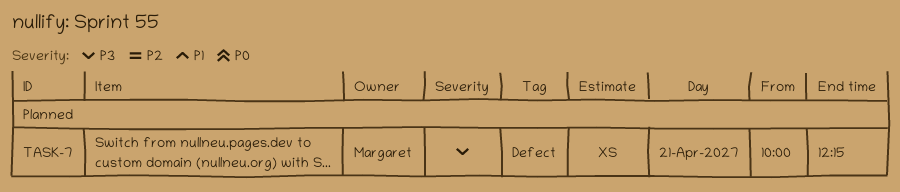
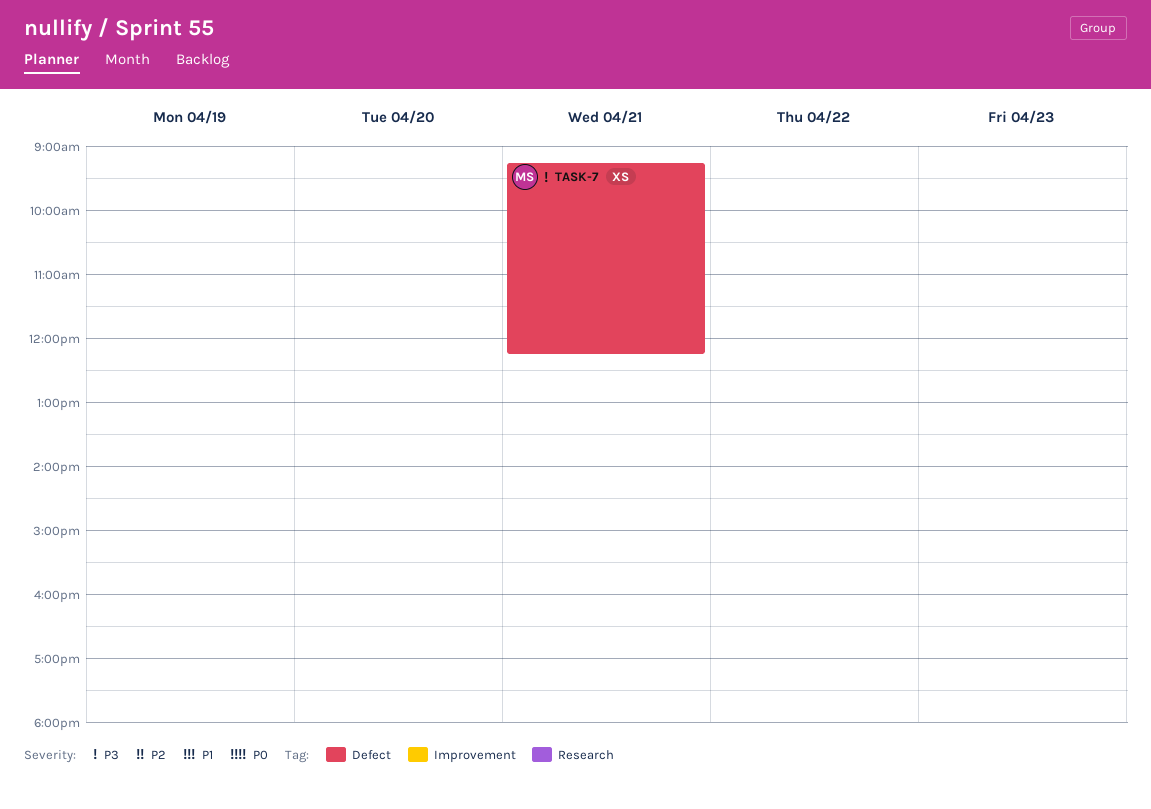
TASK-7, begins: 10:00 -> 09:15

